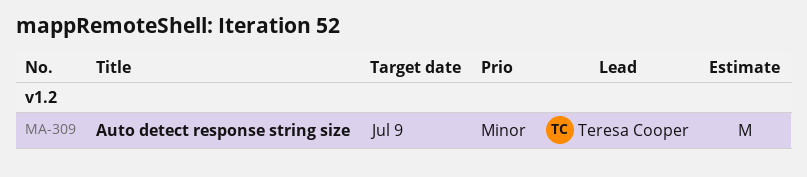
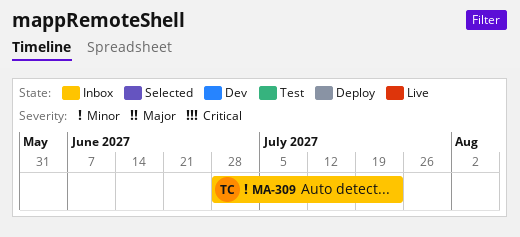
MA-309, due: Jul 9 -> Jul 23

